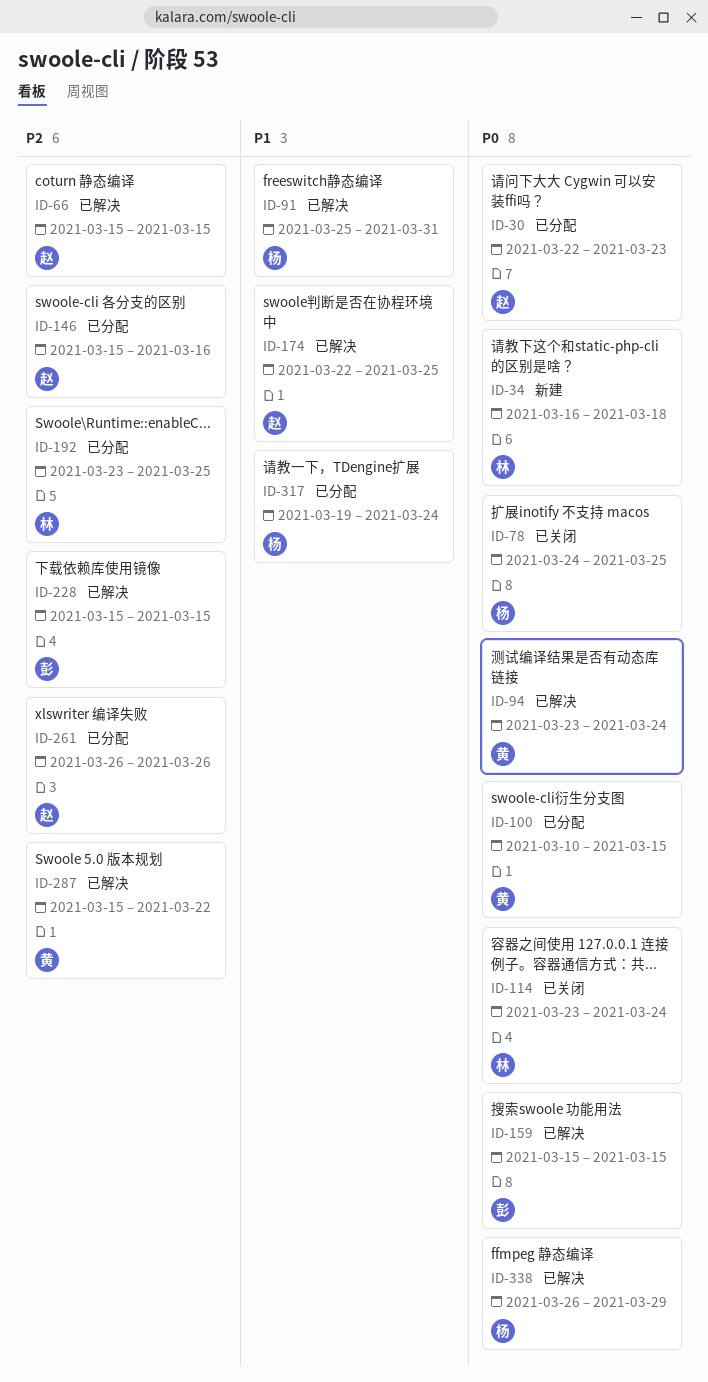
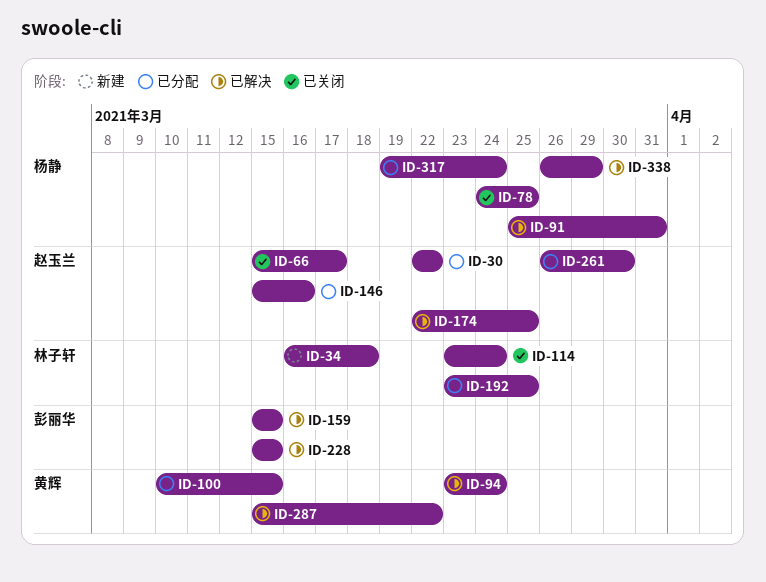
ID-30, due: Mar 23 -> Mar 22
ID-66, status: 已解决 -> 已关闭
ID-66, due: Mar 15 -> Mar 17
ID-261, due: Mar 26 -> Mar 30

